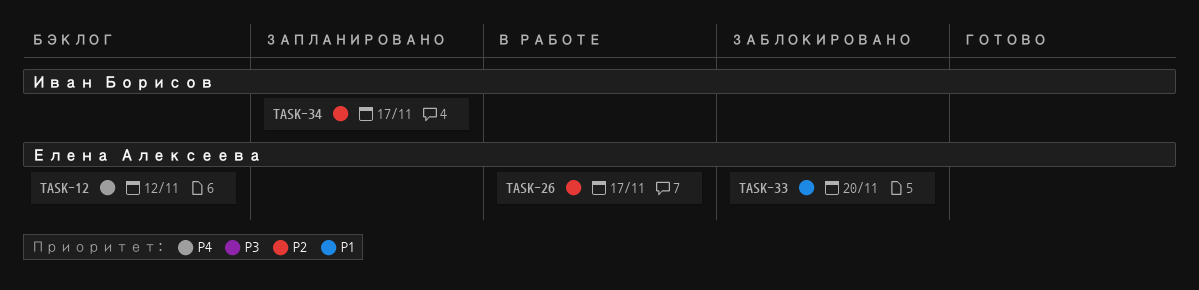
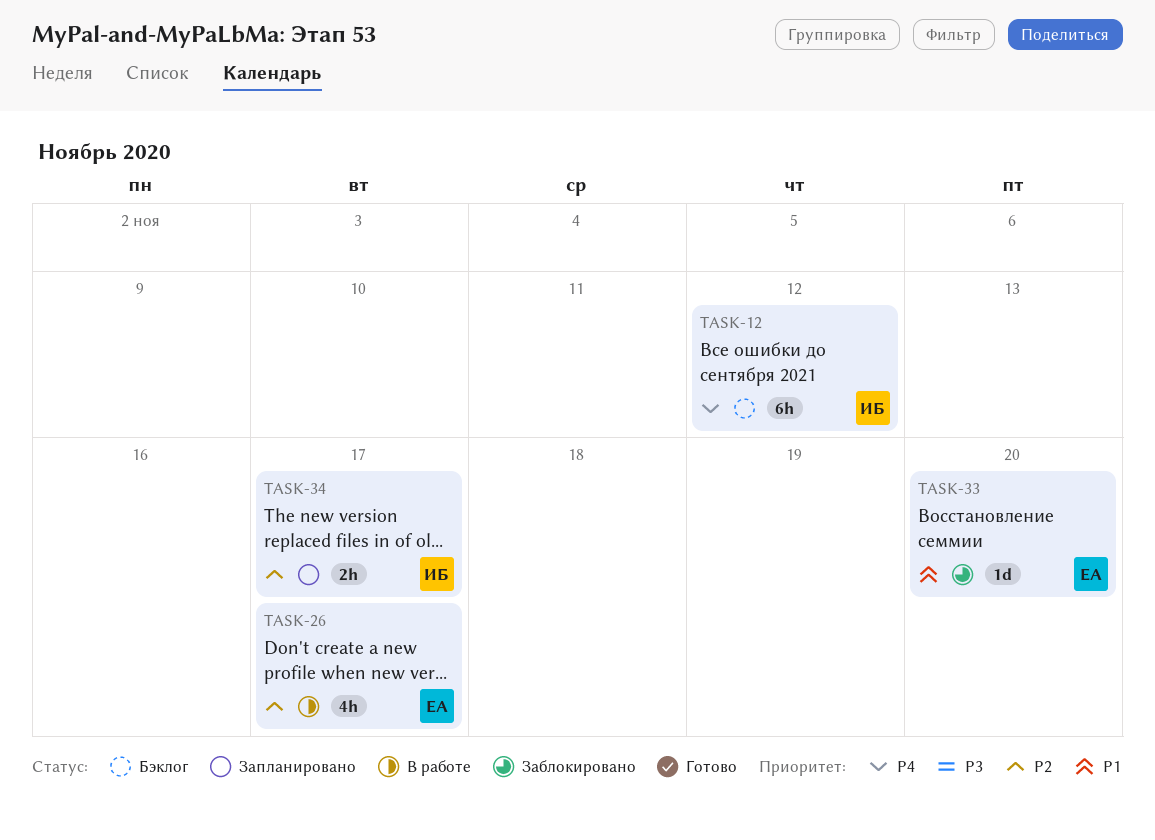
TASK-12, owner: Елена Алексеева -> Иван Борисов

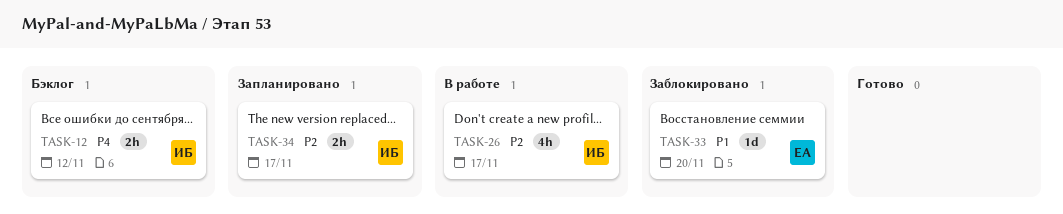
TASK-12, estimate: 6h -> 2h
TASK-26, owner: ЕА -> ИБ

